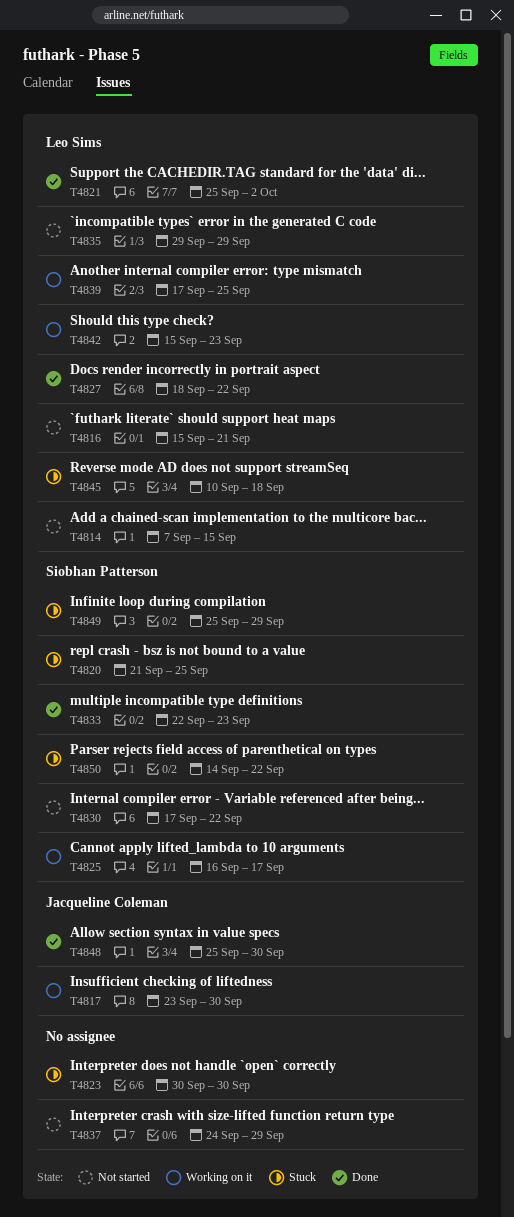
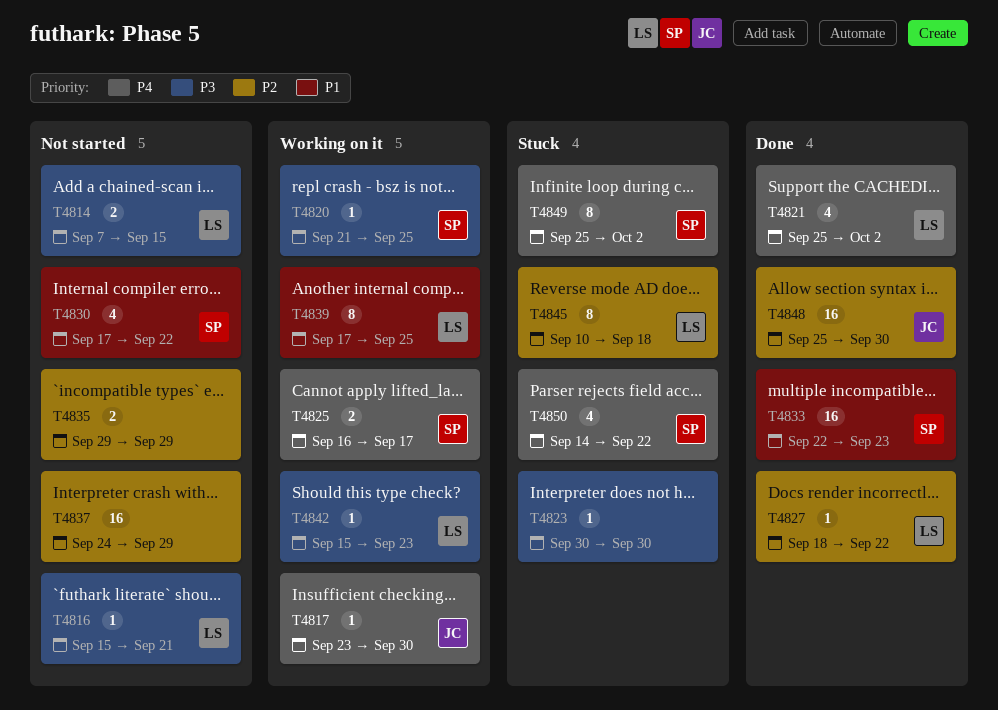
T4820, status: Stuck -> Working on it
T4835, owner: Leo Sims -> none
T4849, due: Sep 29 -> Oct 2

